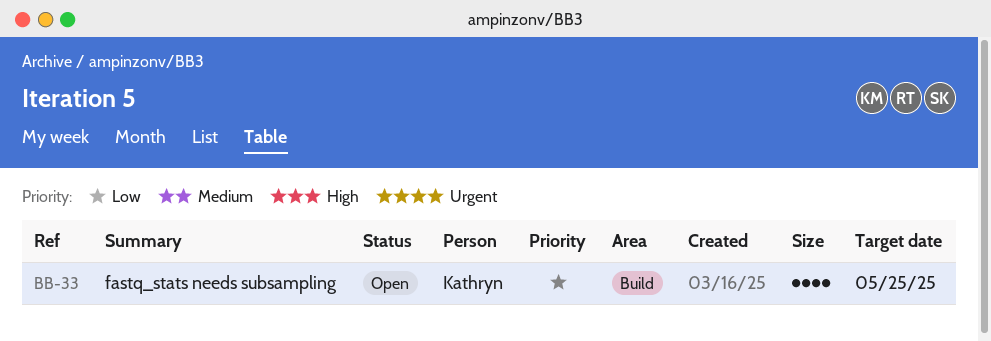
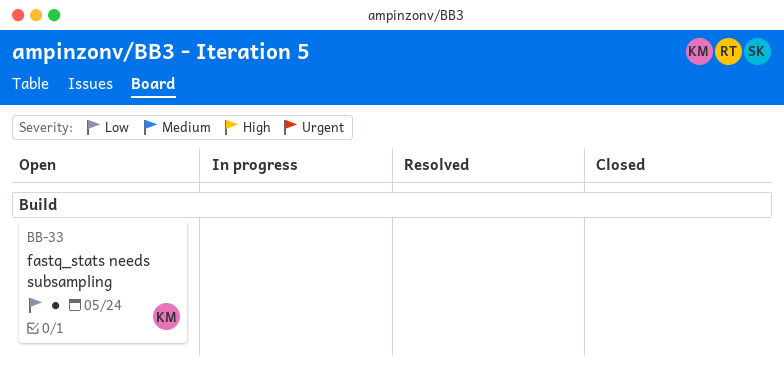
BB-33, estimate: 4 -> 1
BB-33, due: May 25 -> May 24

